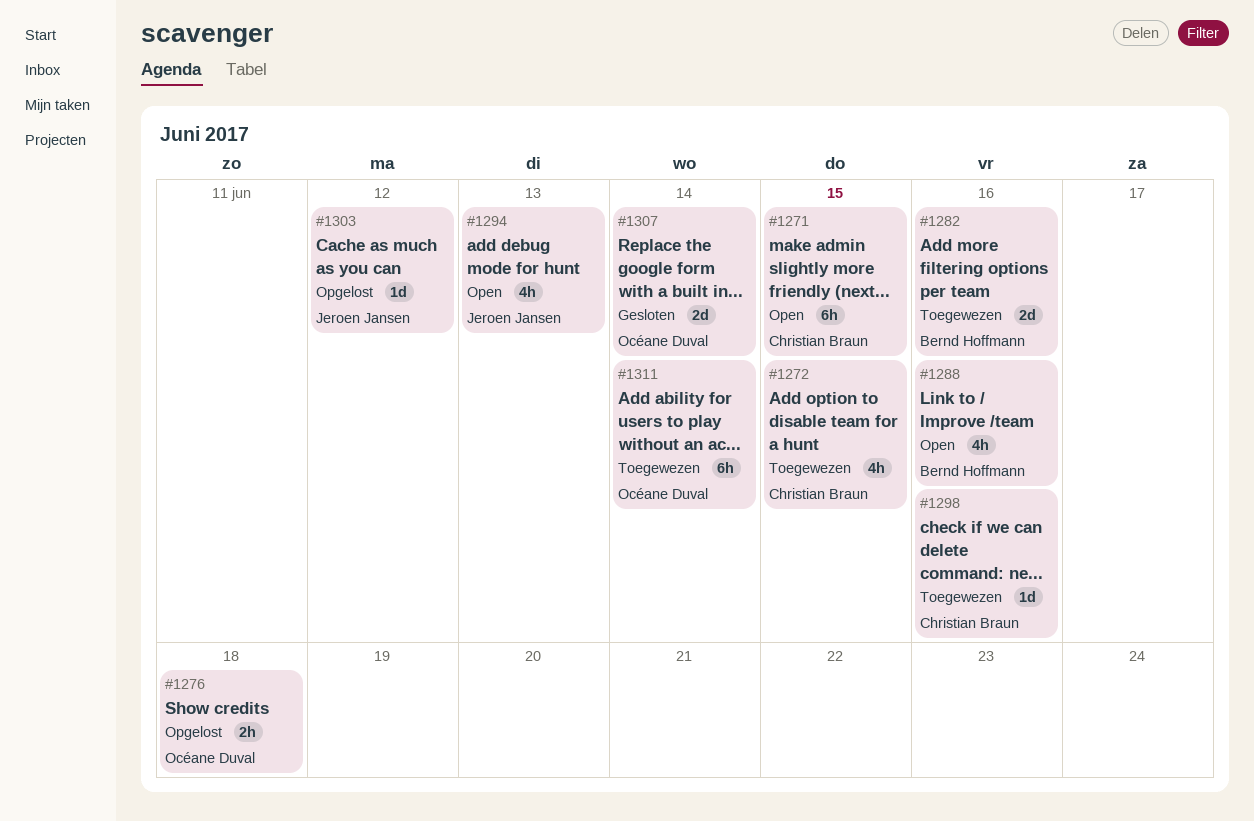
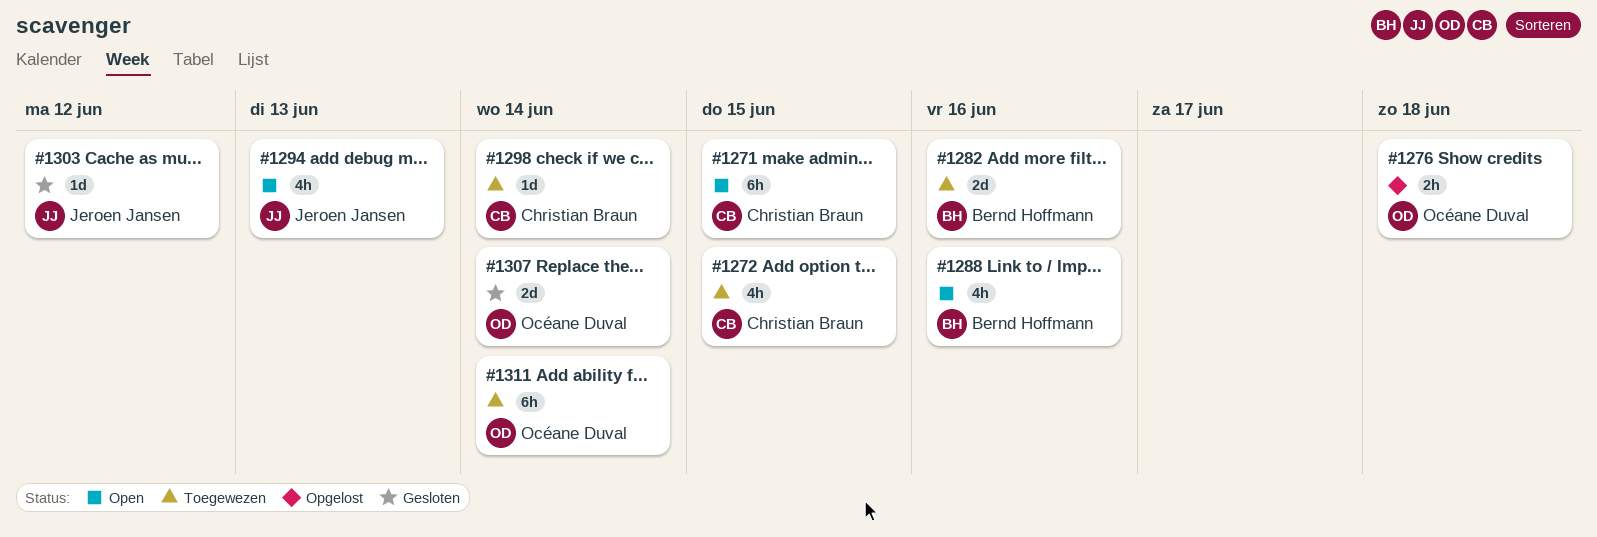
#1298, due: Jun 16 -> Jun 14
#1303, status: Opgelost -> Gesloten

